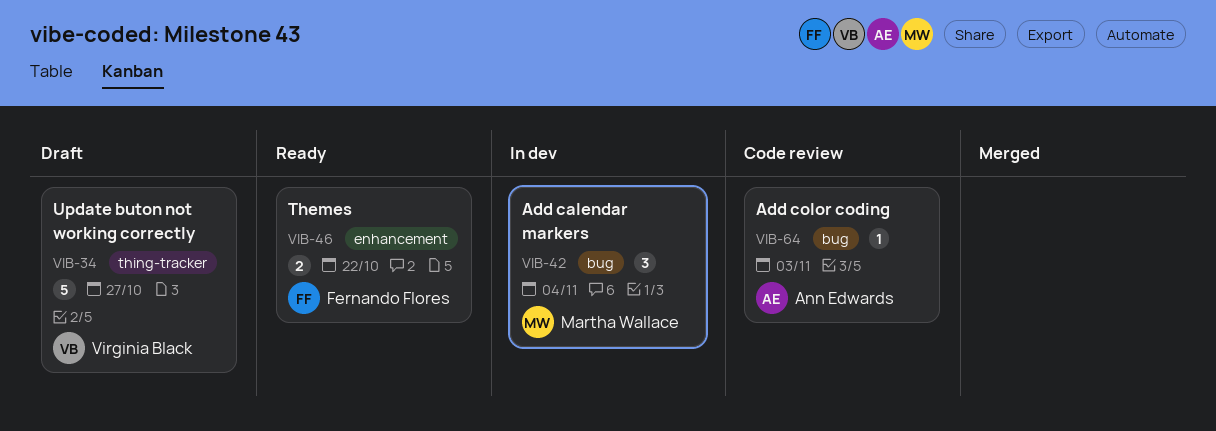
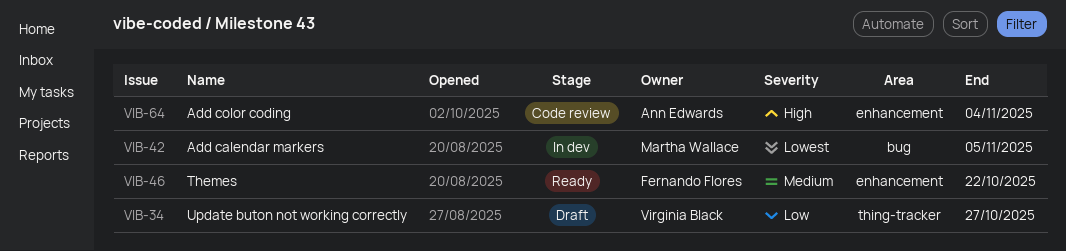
VIB-42, due: Nov 4 -> Nov 5
VIB-64, label: bug -> enhancement
VIB-64, due: Nov 3 -> Nov 4

